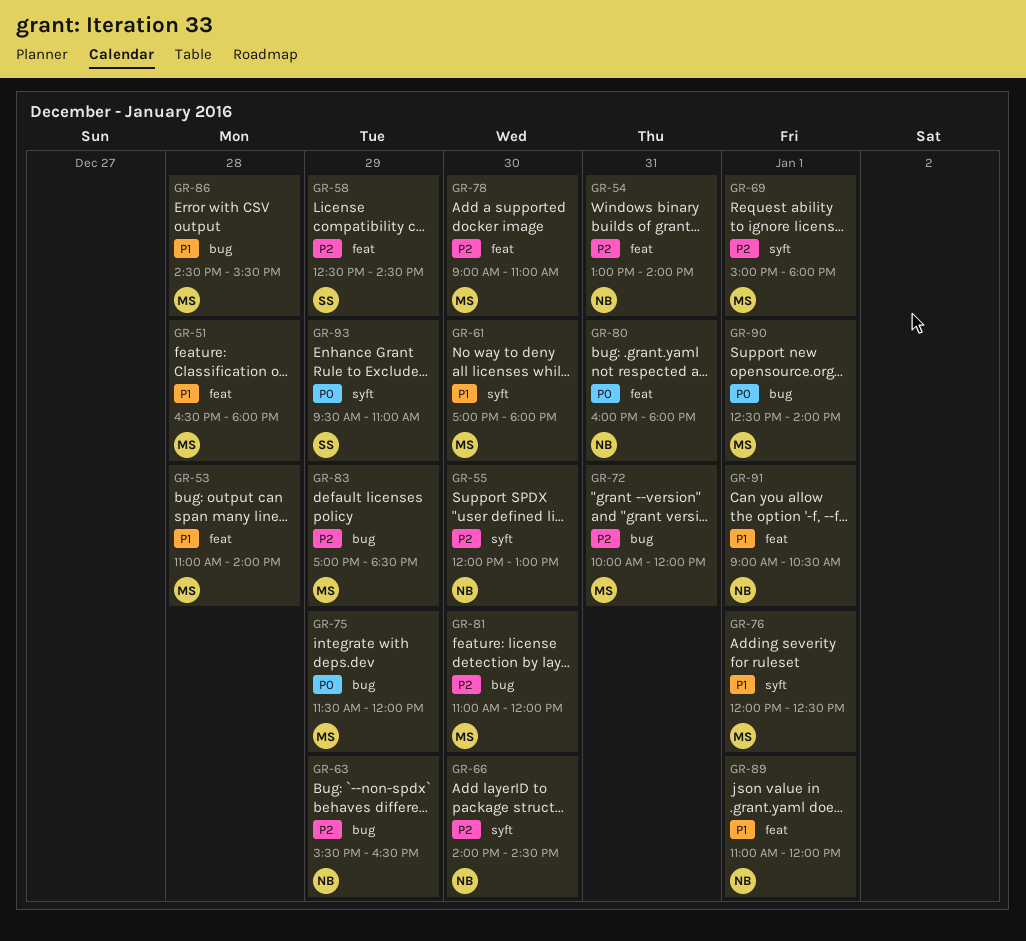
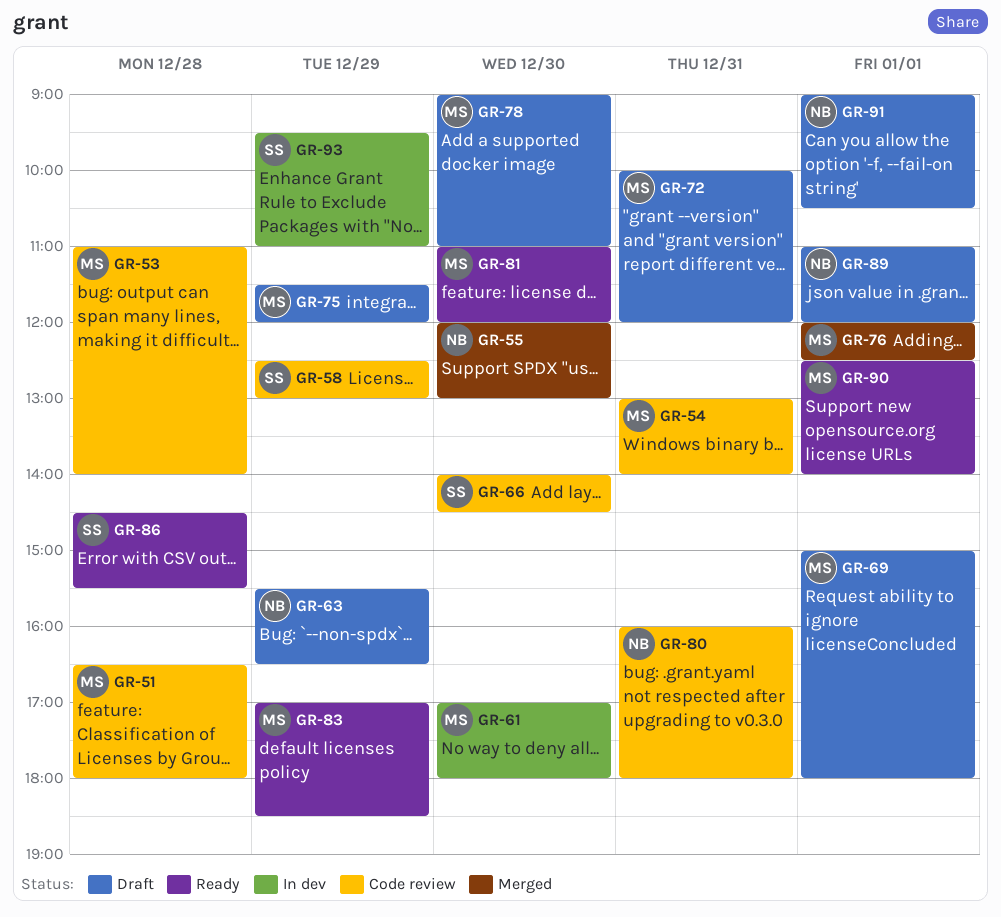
GR-54, owner: NB -> MS
GR-58, ends: 14:30 -> 13:00
GR-66, owner: NB -> SS
GR-86, owner: MS -> SS

